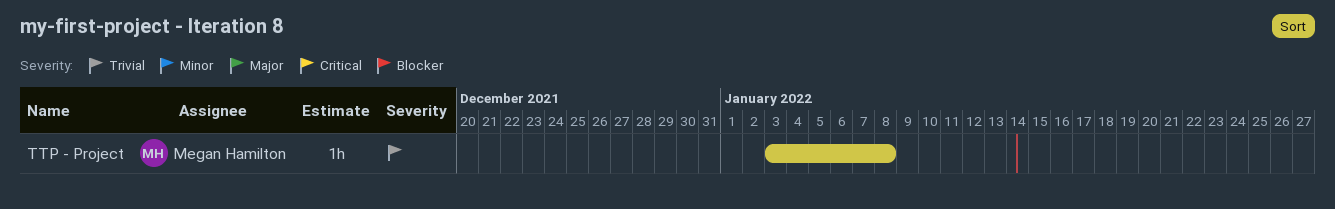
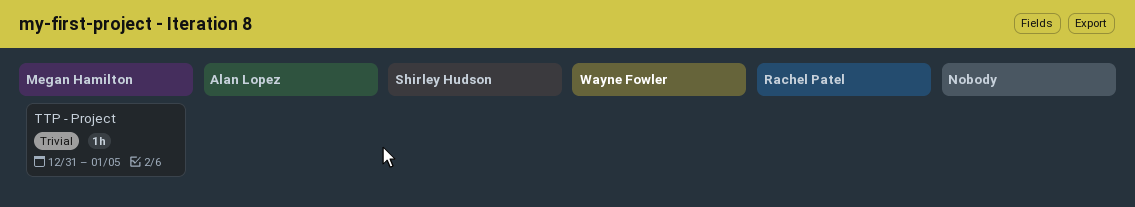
TTP - Project, start: Jan 3 -> Dec 31
TTP - Project, due: Jan 8 -> Jan 5

